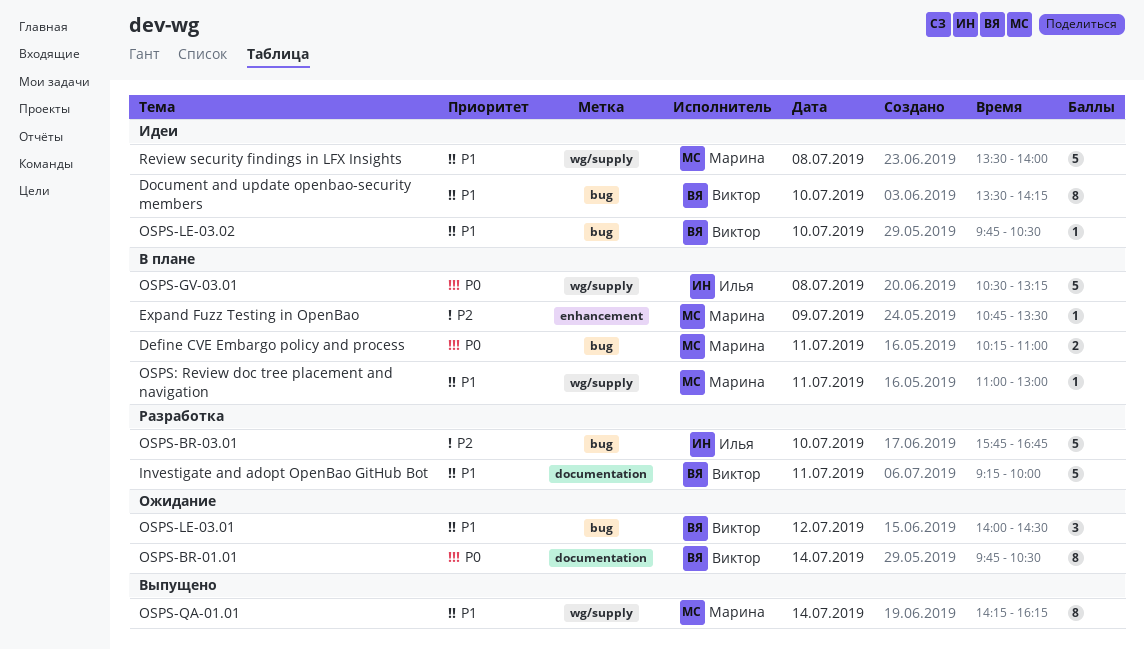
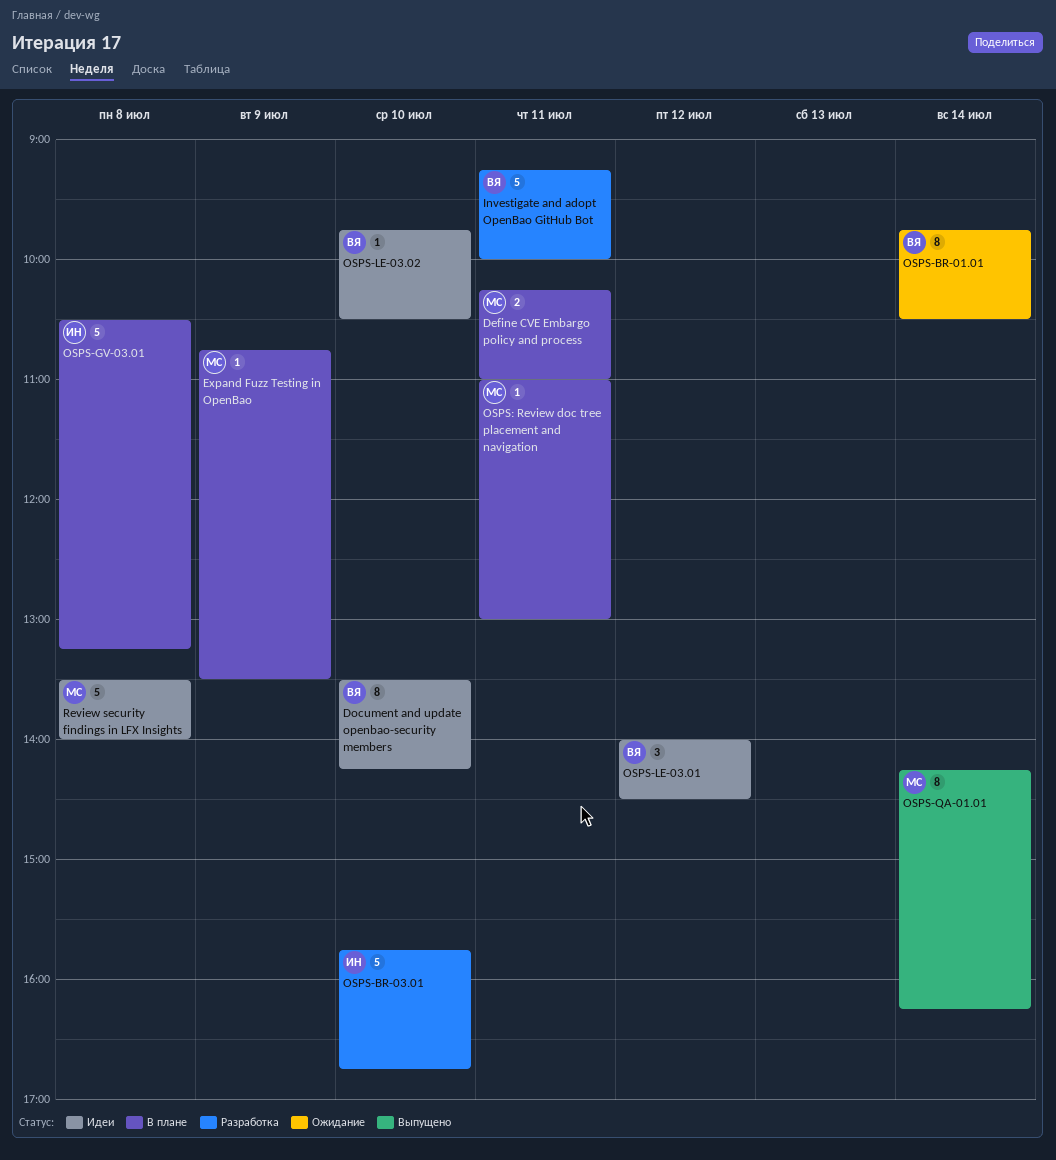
OSPS-LE-03.01, status: Ожидание -> Идеи

